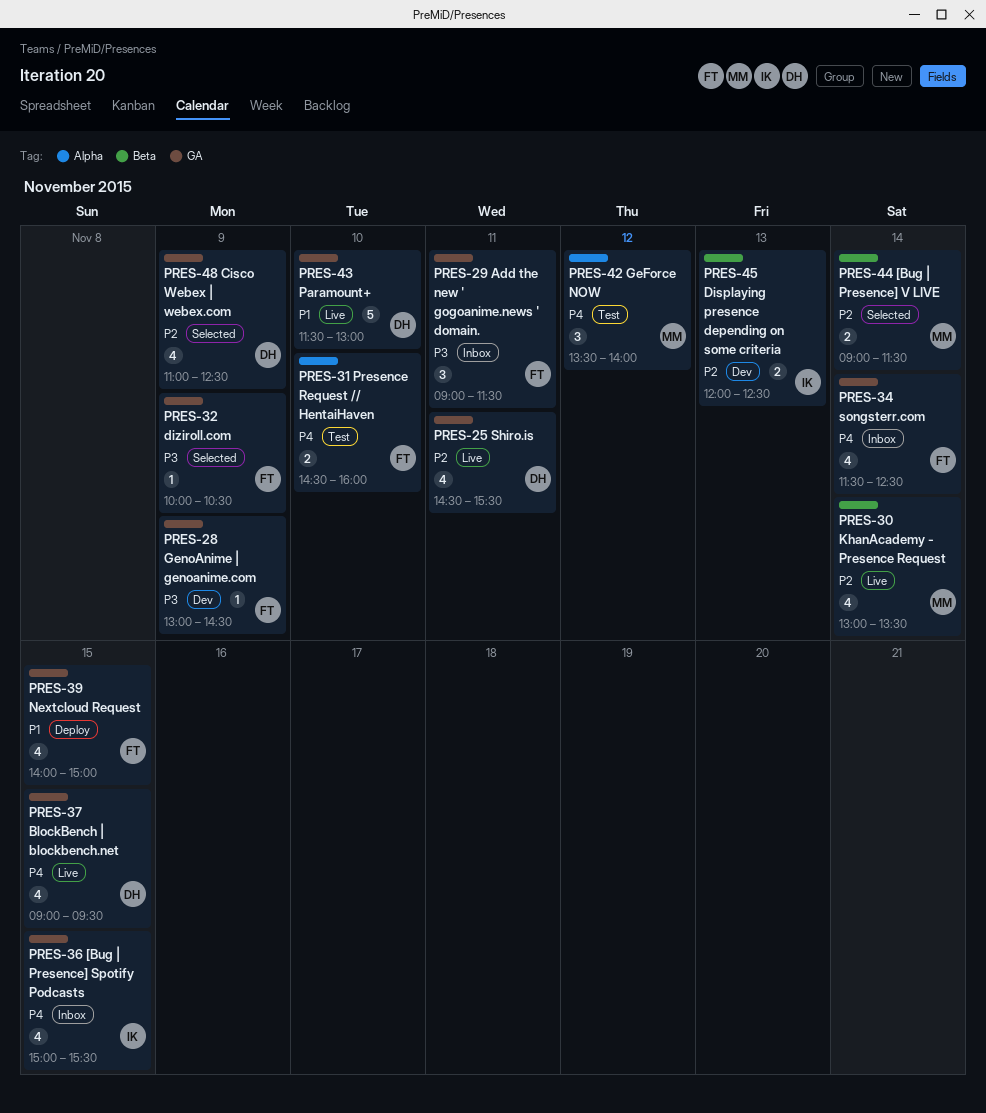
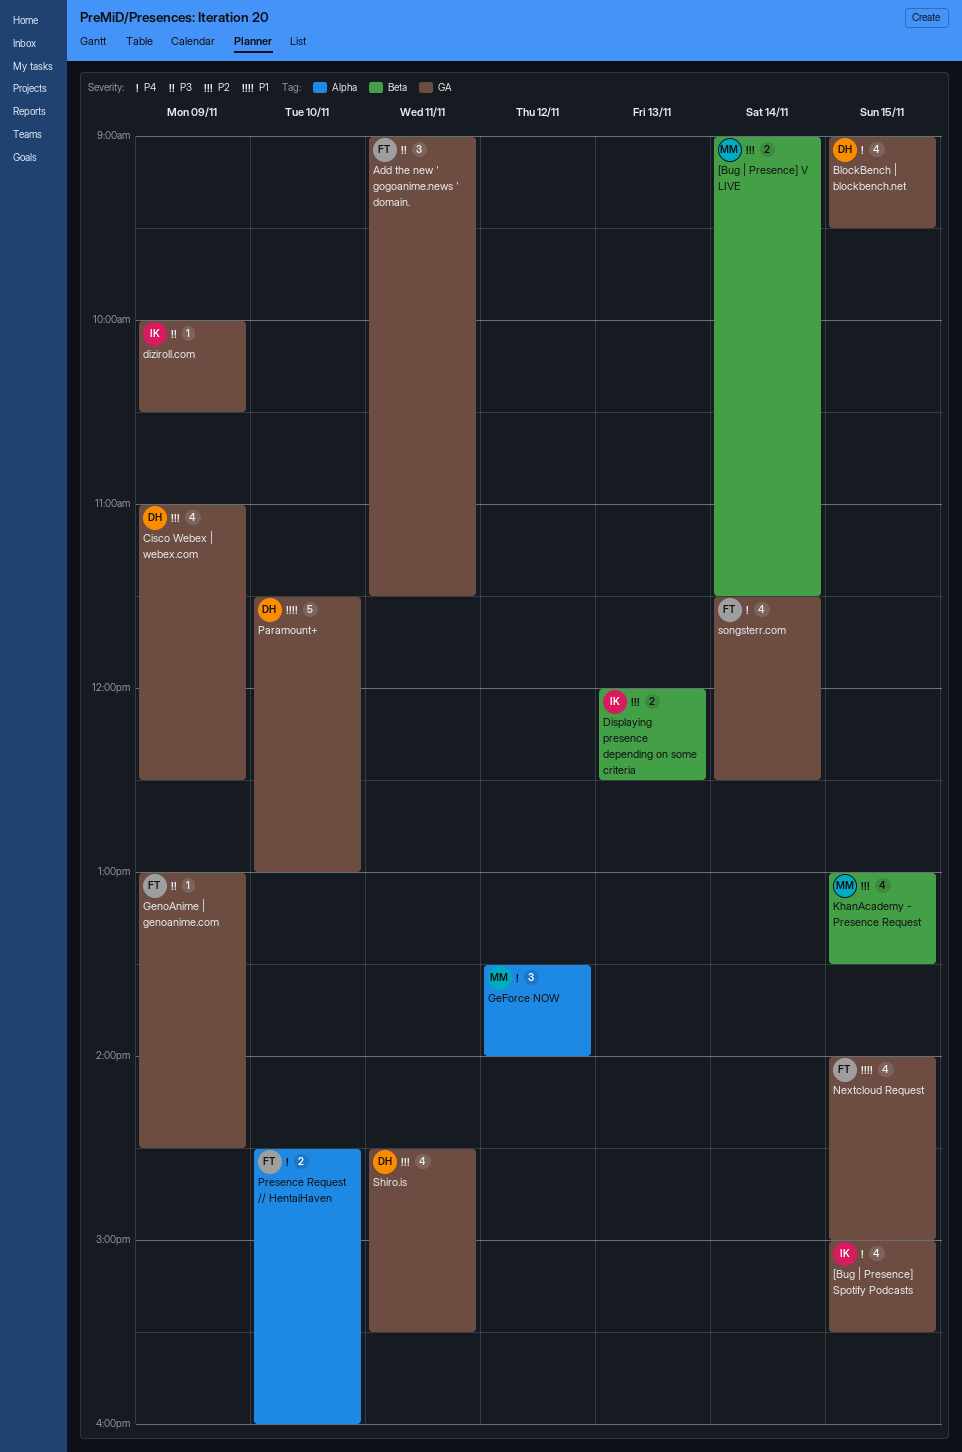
diziroll.com, owner: FT -> IK
KhanAcademy - Presence Request, day: Nov 14 -> Nov 15

